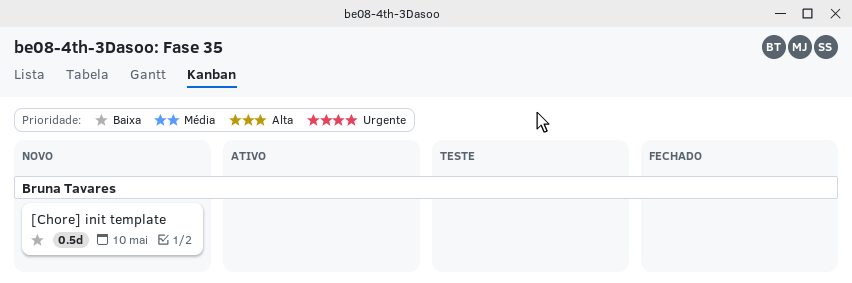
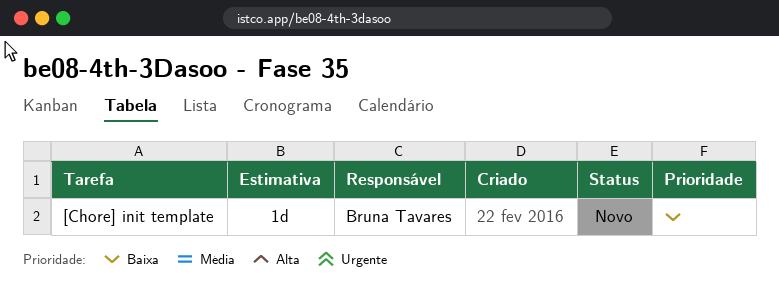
[Chore] init template, estimate: 0.5d -> 1d

